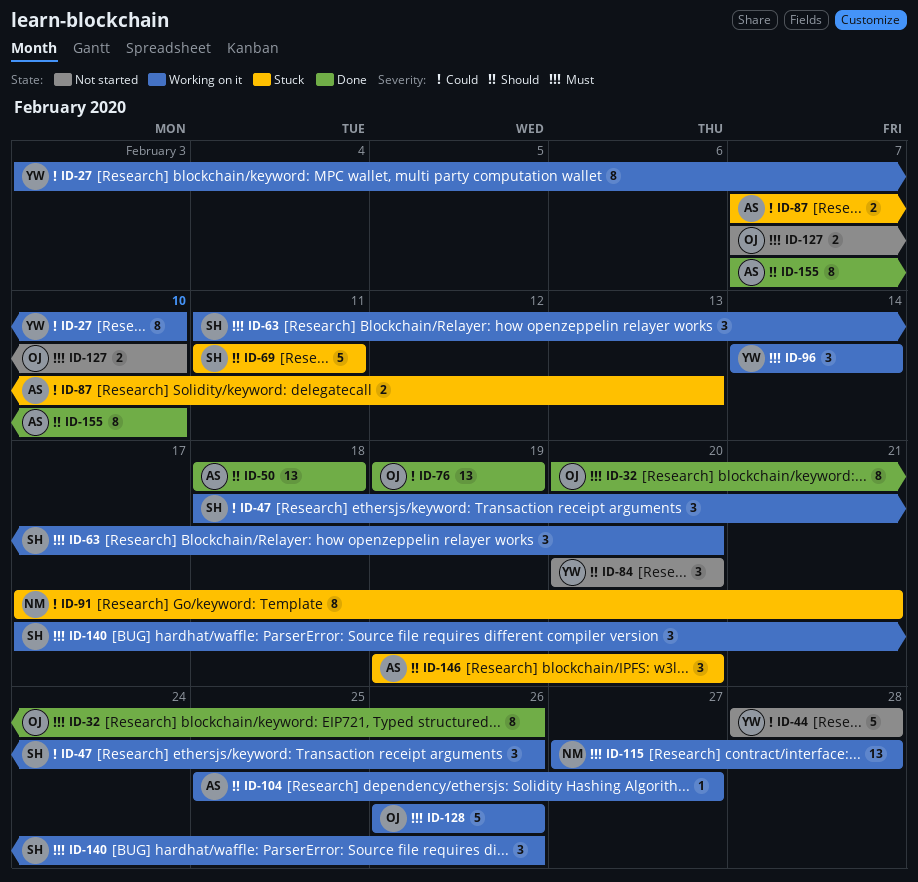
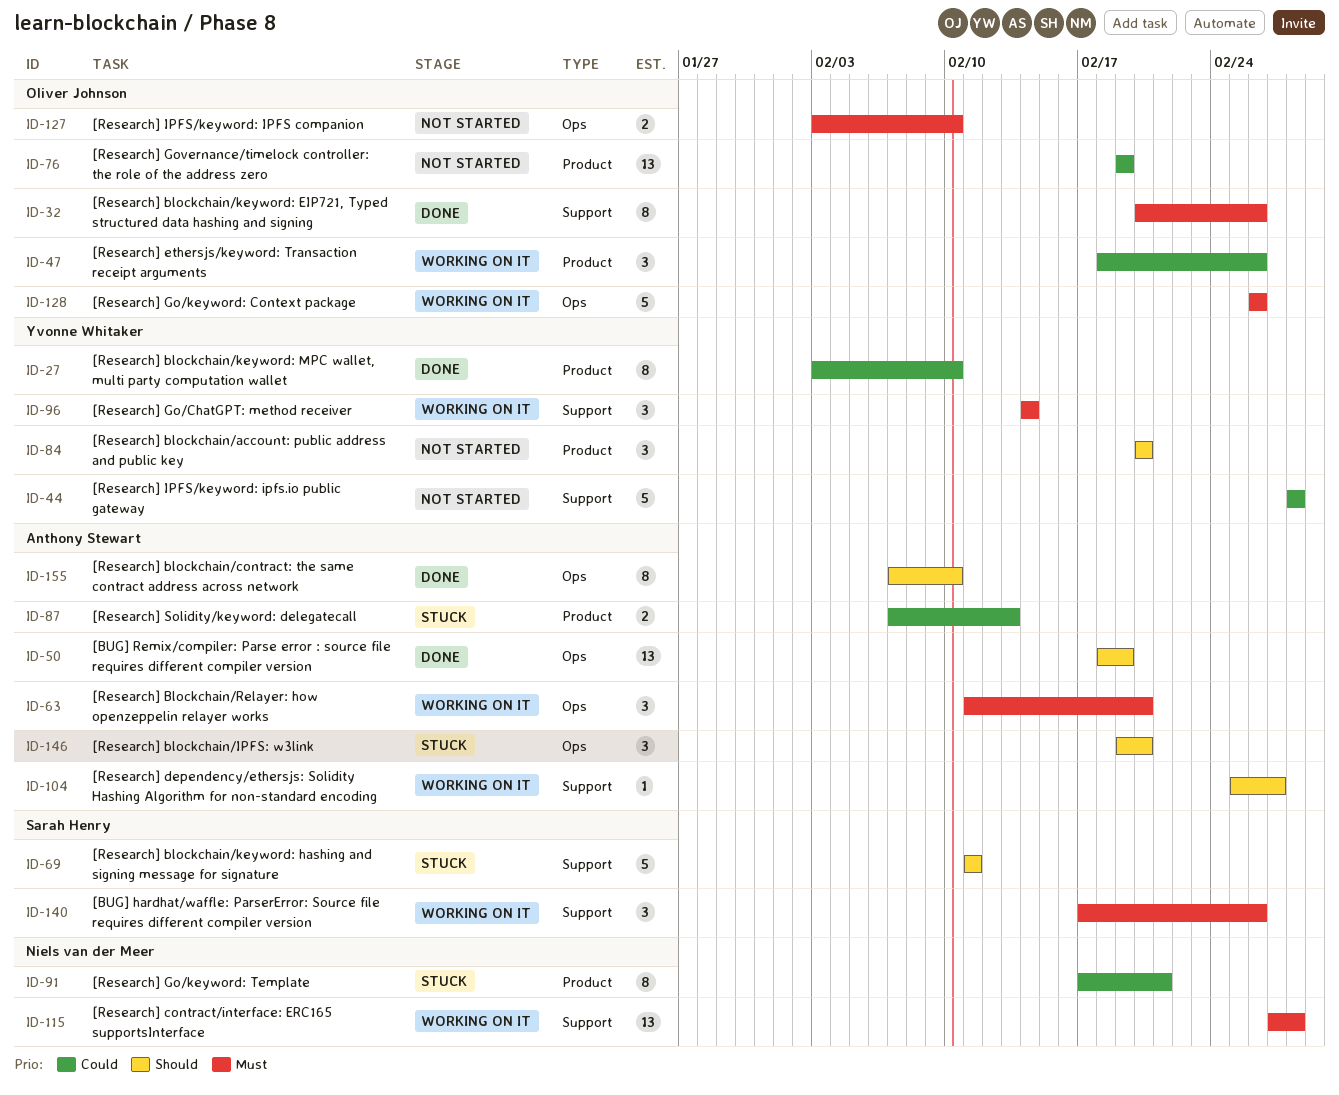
ID-27, status: Working on it -> Done
ID-47, owner: Sarah Henry -> Oliver Johnson
ID-50, due: Feb 18 -> Feb 19
ID-63, owner: Sarah Henry -> Anthony Stewart
ID-76, status: Done -> Not started
ID-127, start: Feb 7 -> Feb 3

